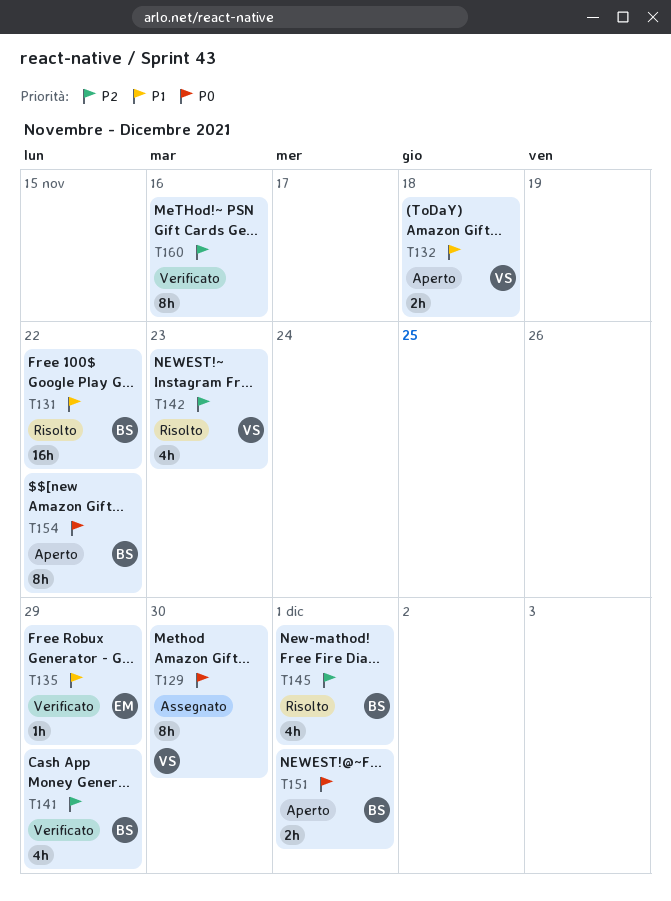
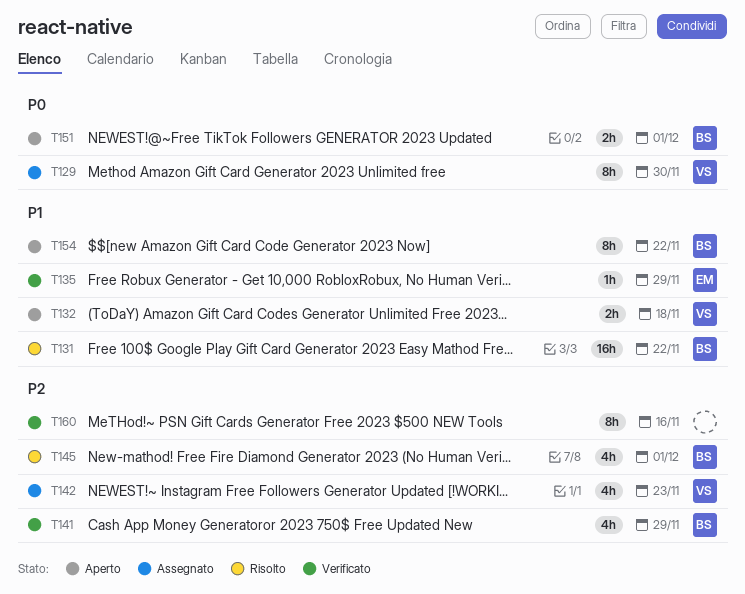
T142, status: Risolto -> Assegnato
T154, priority: P0 -> P1

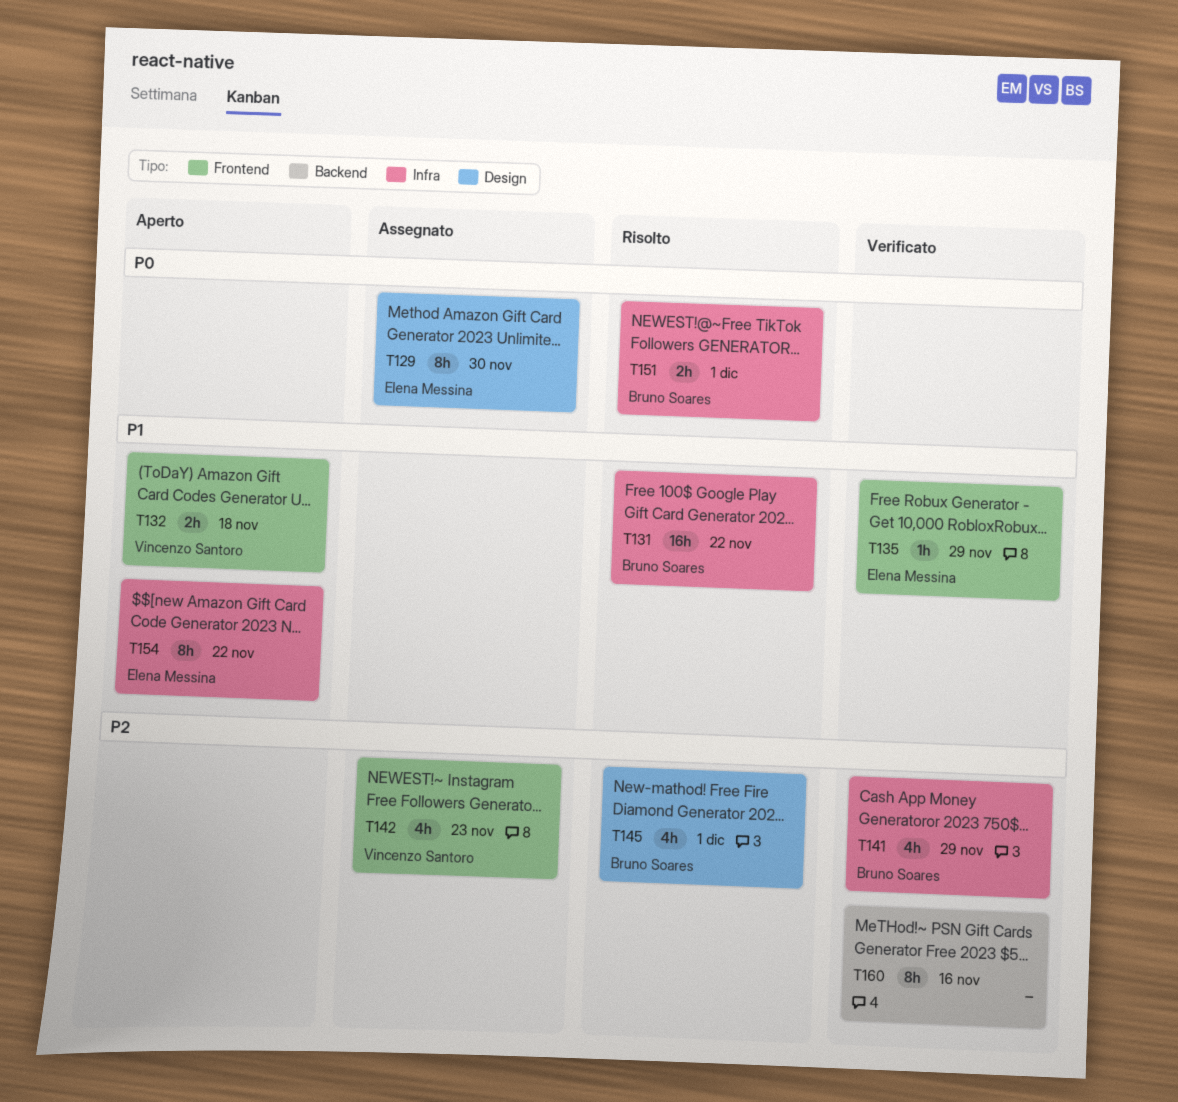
T129, owner: Vincenzo Santoro -> Elena Messina
T151, status: Aperto -> Risolto
T154, owner: Bruno Soares -> Elena Messina

